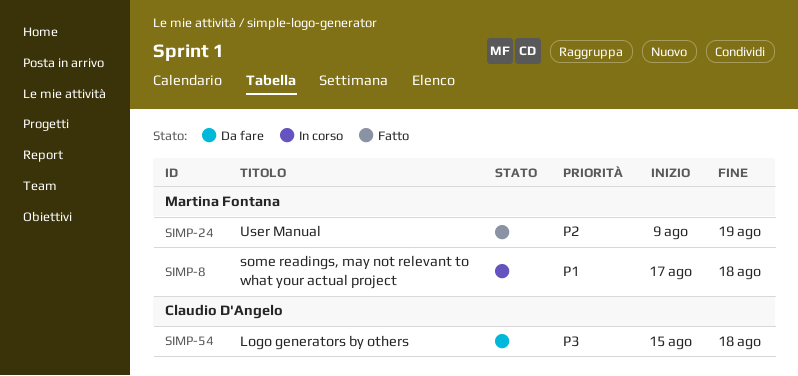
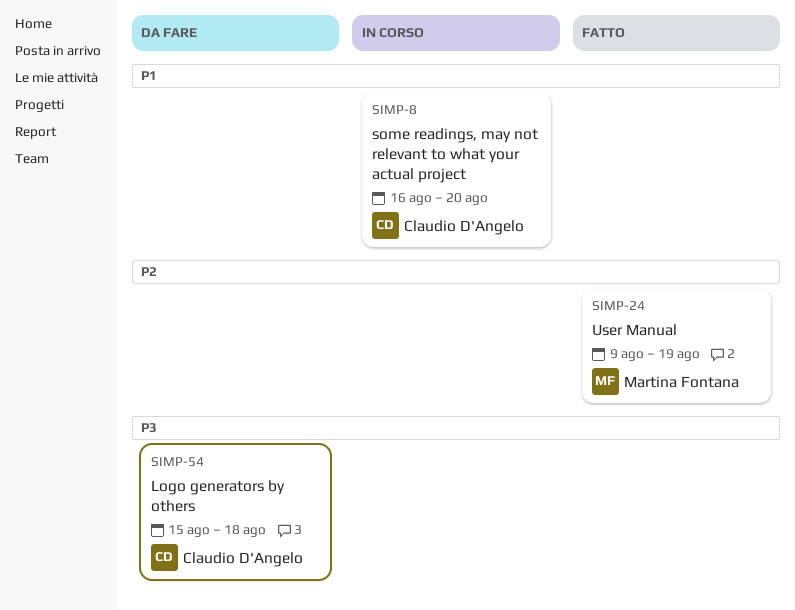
SIMP-8, owner: Martina Fontana -> Claudio D'Angelo
SIMP-8, start: Aug 17 -> Aug 16
SIMP-8, due: Aug 18 -> Aug 20

